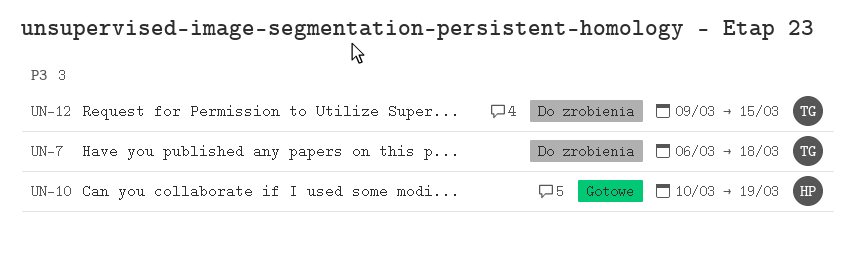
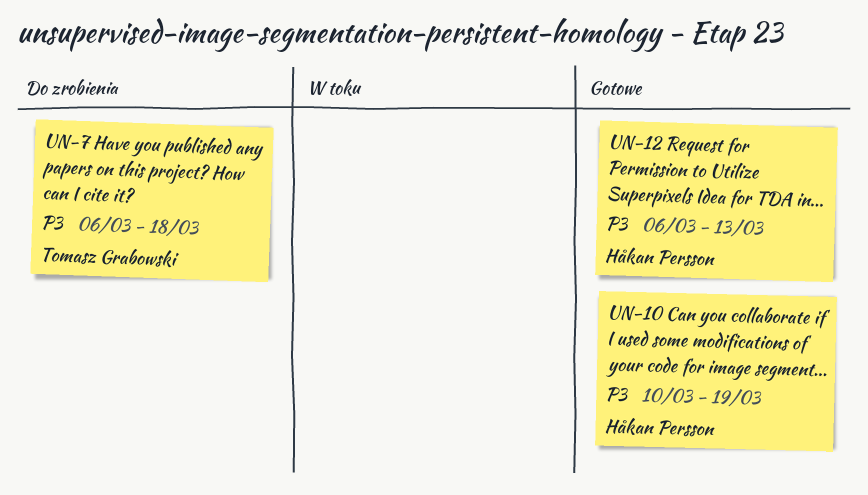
UN-12, status: Do zrobienia -> Gotowe
UN-12, owner: Tomasz Grabowski -> Håkan Persson
UN-12, start: Mar 9 -> Mar 6
UN-12, due: Mar 15 -> Mar 13

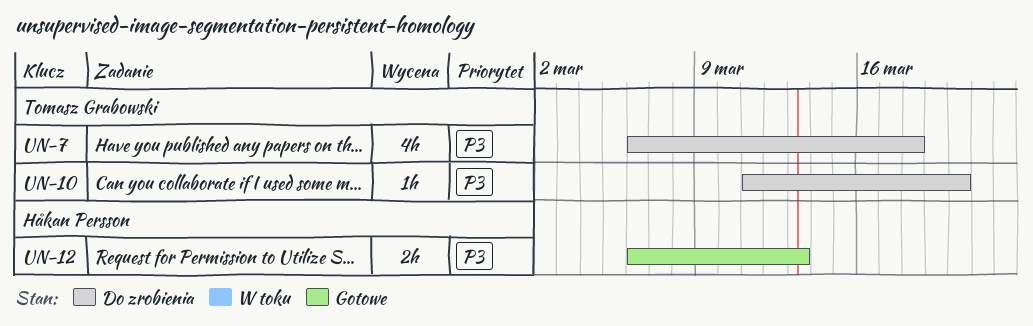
UN-10, status: Gotowe -> Do zrobienia
UN-10, owner: Håkan Persson -> Tomasz Grabowski
UN-10, start: Mar 10 -> Mar 11
UN-10, due: Mar 19 -> Mar 20

